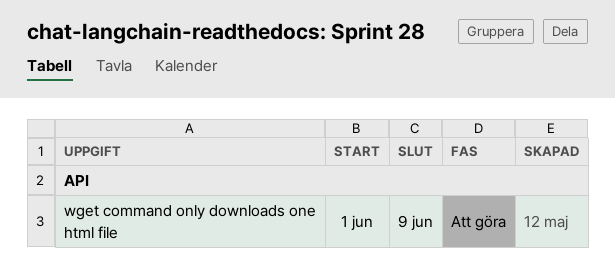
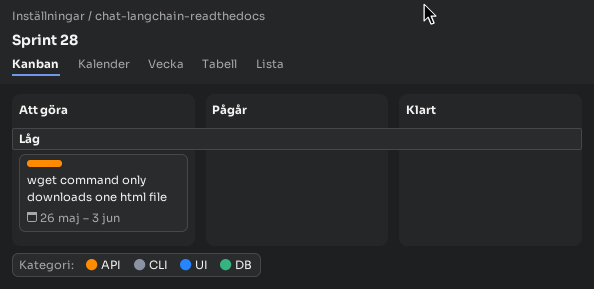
wget command only downloads one html file, start: Jun 1 -> May 26
wget command only downloads one html file, due: Jun 9 -> Jun 3

